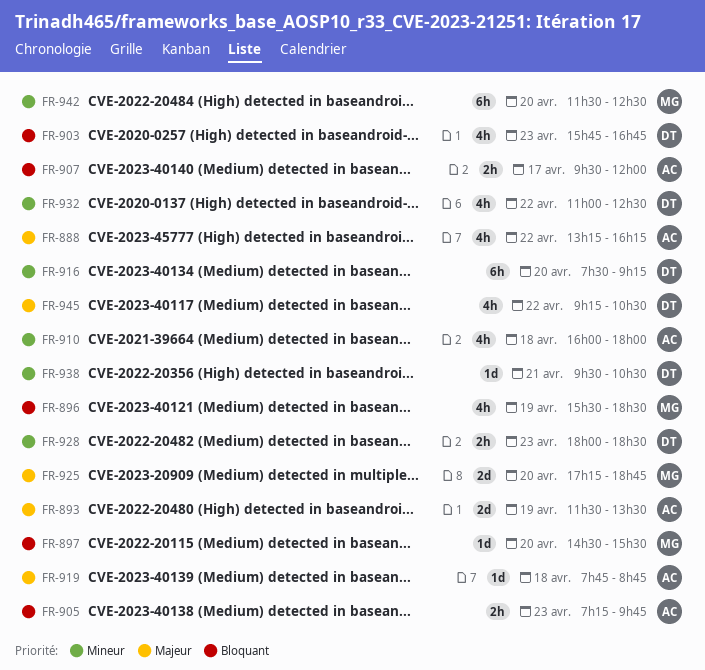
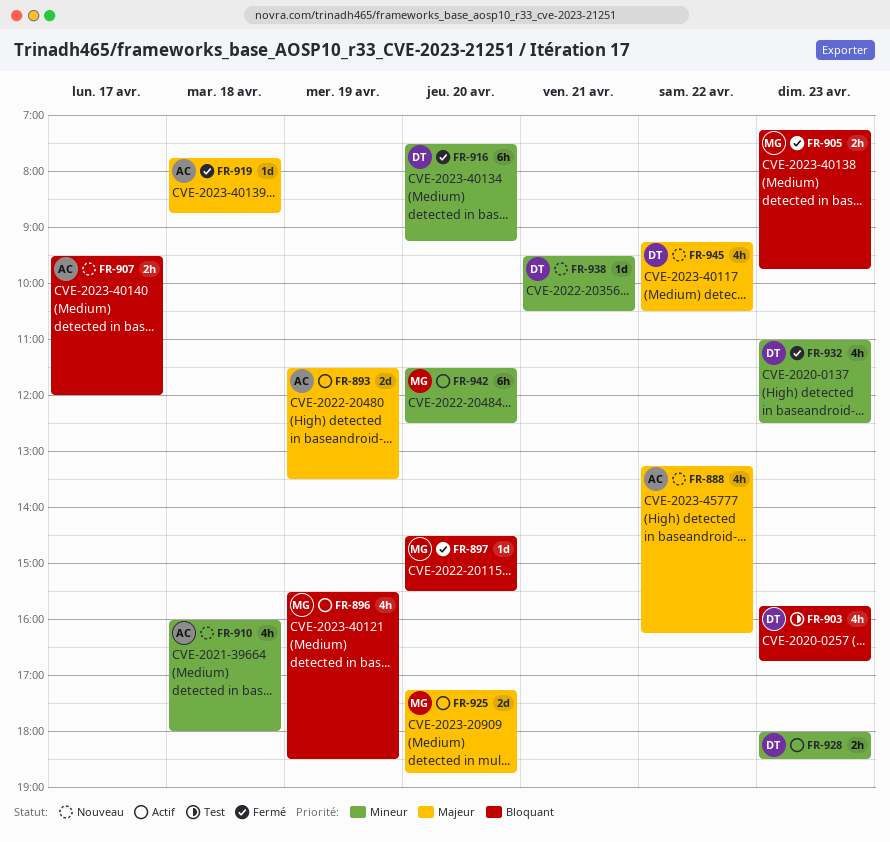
FR-905, owner: AC -> MG
FR-932, day: Apr 22 -> Apr 23

